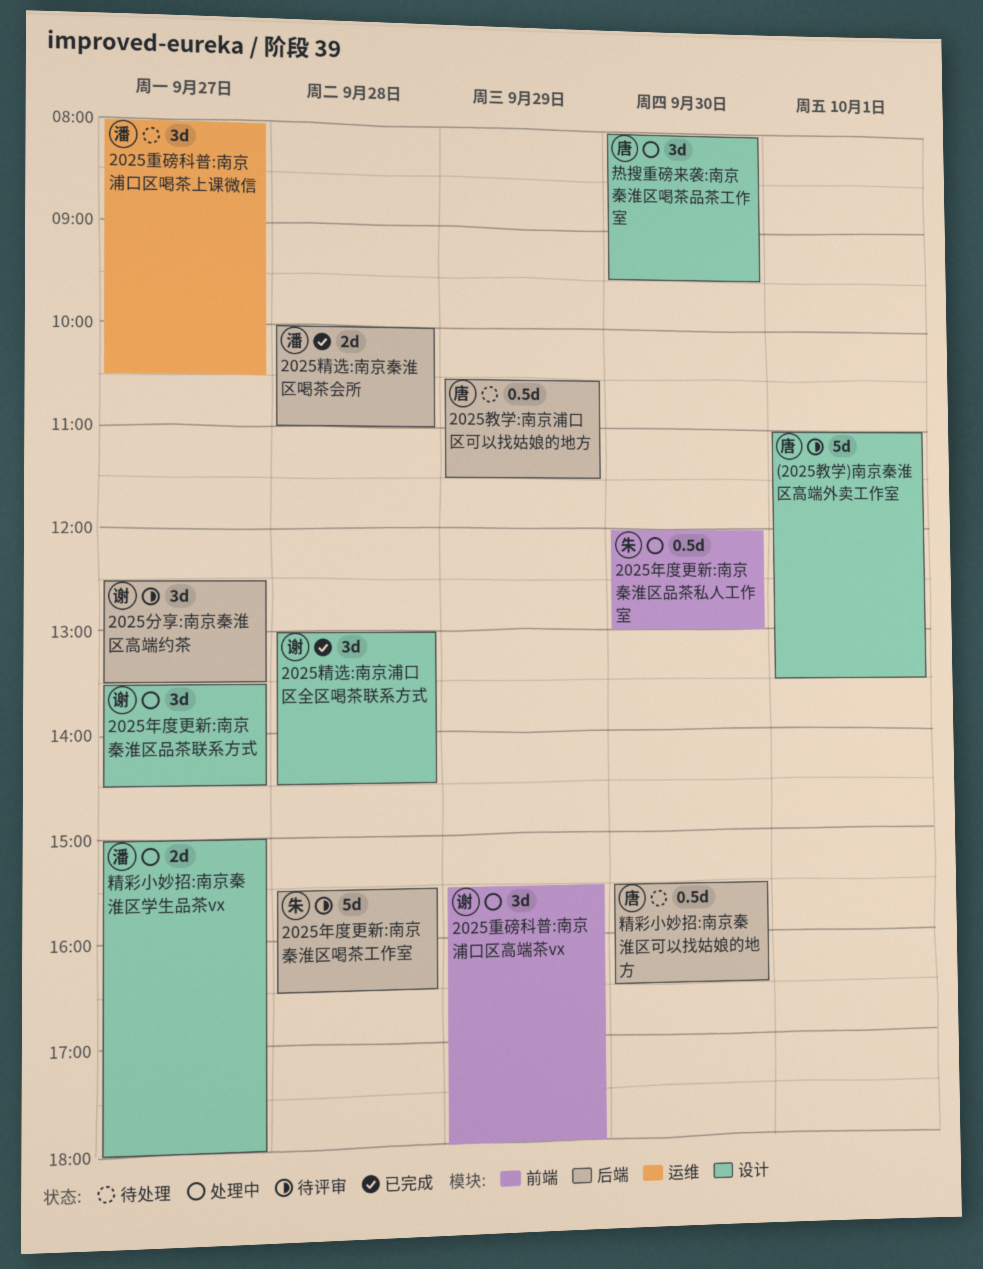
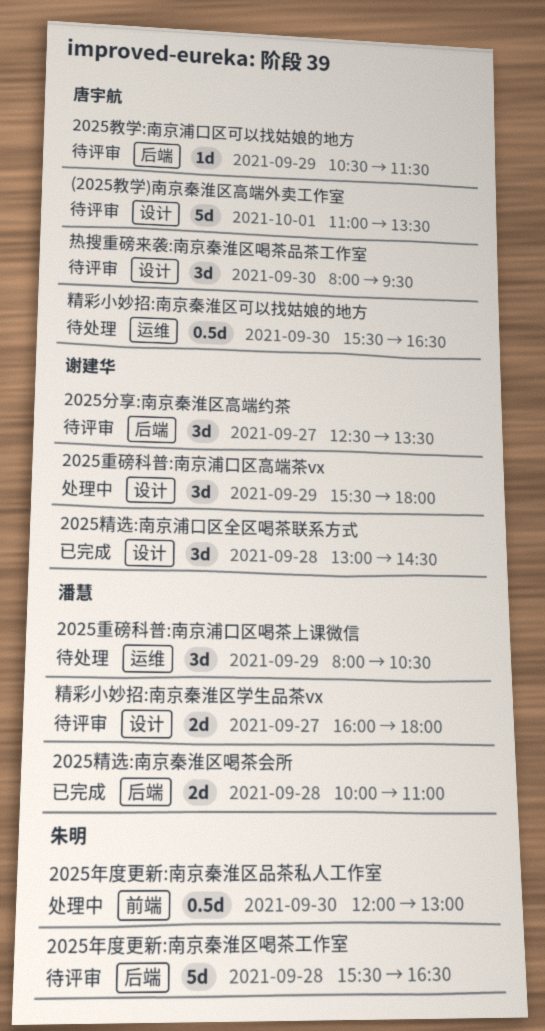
2025年度更新:南京秦淮区品茶联系方式: present -> none
2025教学:南京浦口区可以找姑娘的地方, status: 待处理 -> 待评审
2025教学:南京浦口区可以找姑娘的地方, estimate: 0.5d -> 1d
2025重磅科普:南京浦口区喝茶上课微信, day: Sep 27 -> Sep 29
2025重磅科普:南京浦口区高端茶vx, label: 前端 -> 设计
热搜重磅来袭:南京秦淮区喝茶品茶工作室, status: 处理中 -> 待评审
精彩小妙招:南京秦淮区可以找姑娘的地方, label: 后端 -> 运维
精彩小妙招:南京秦淮区学生品茶vx, status: 处理中 -> 待评审
精彩小妙招:南京秦淮区学生品茶vx, begins: 15:00 -> 16:00

